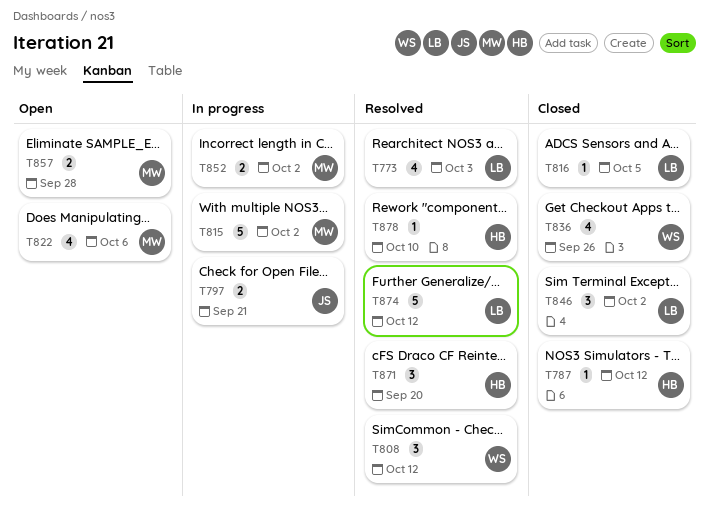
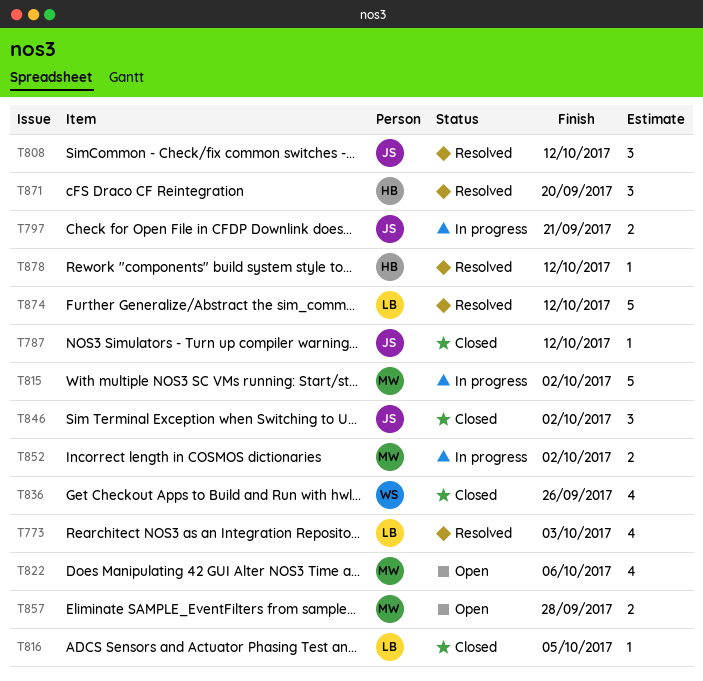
T787, owner: HB -> JS
T808, owner: WS -> JS
T846, owner: LB -> JS
T878, due: Oct 10 -> Oct 12

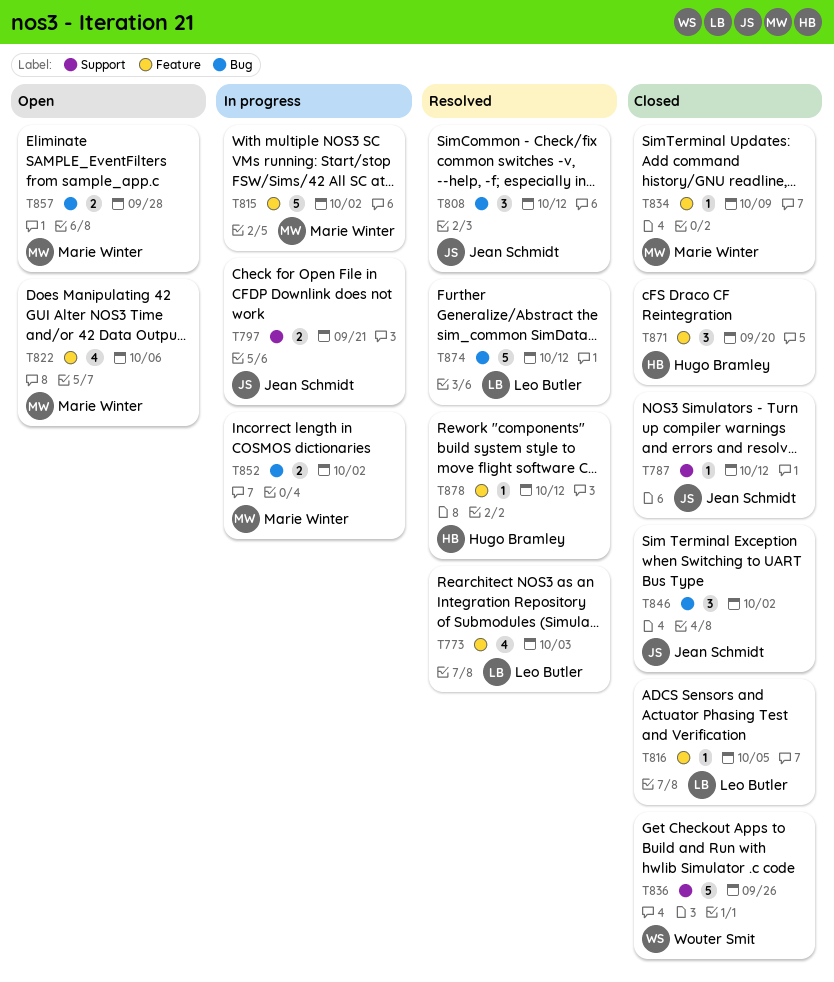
T834: none -> present
T836, estimate: 4 -> 5
T871, status: Resolved -> Closed

